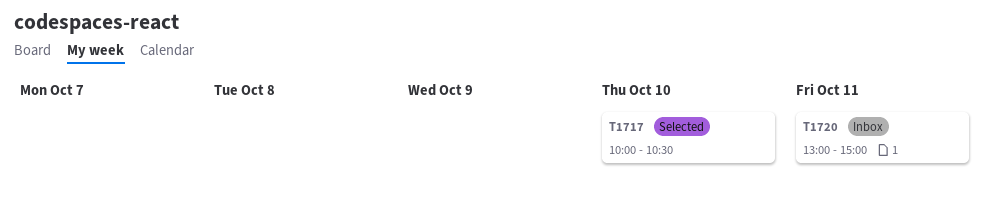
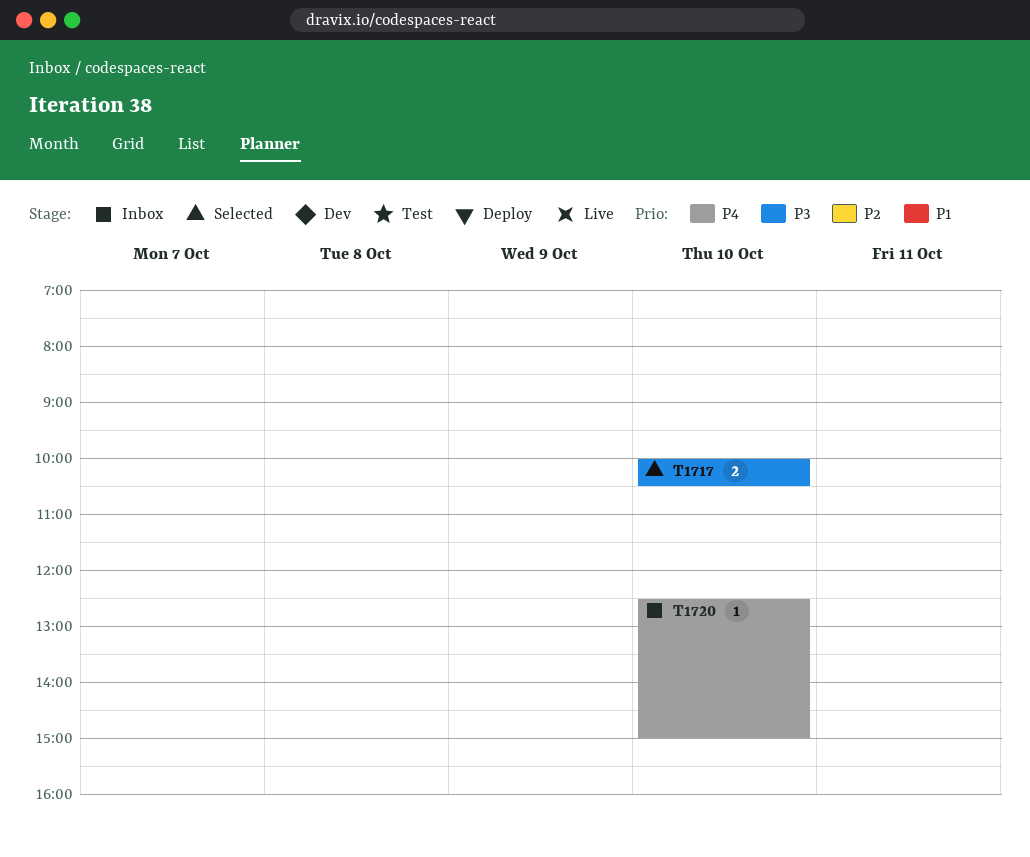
T1720, day: Oct 11 -> Oct 10
T1720, begins: 13:00 -> 12:30

